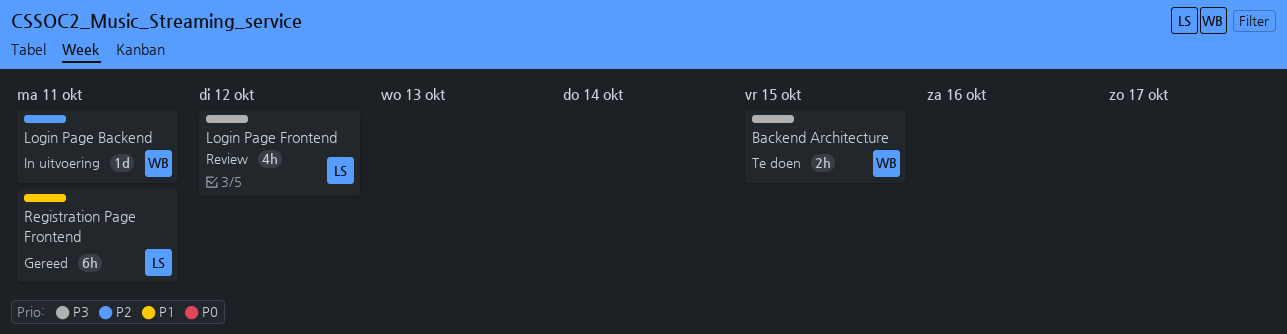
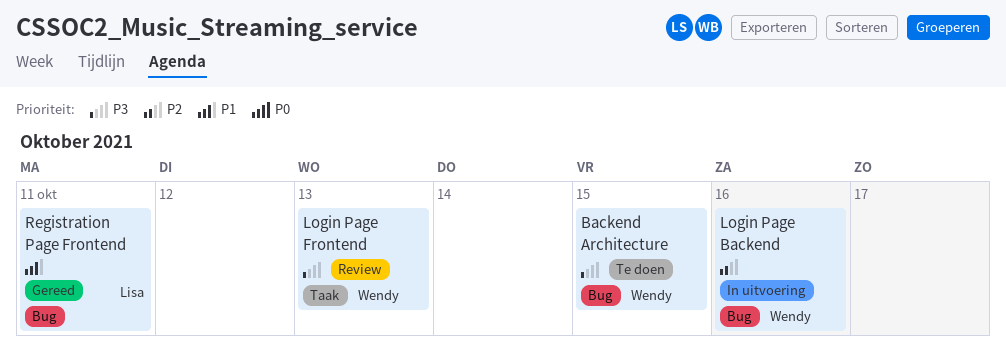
Login Page Backend, due: Oct 11 -> Oct 16
Login Page Frontend, owner: Lisa -> Wendy
Login Page Frontend, due: Oct 12 -> Oct 13

